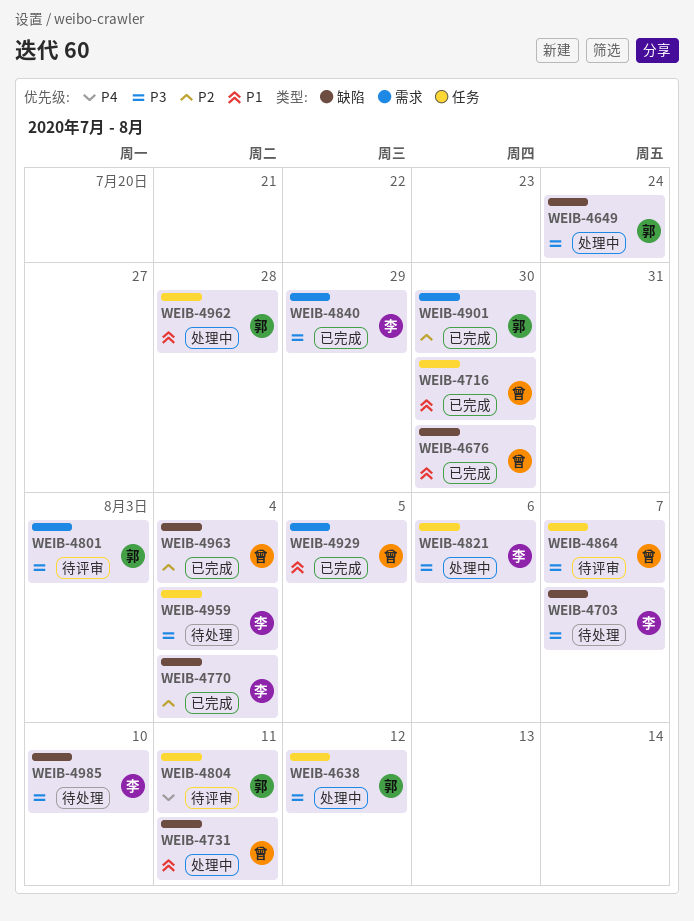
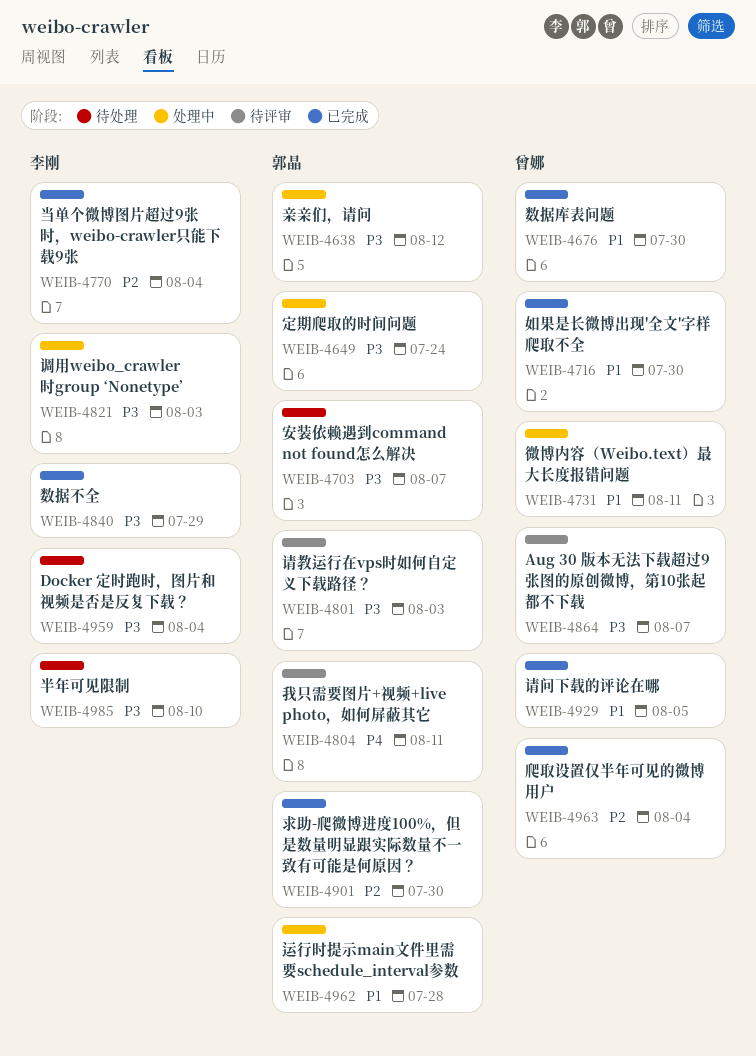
WEIB-4703, owner: 李刚 -> 郭晶
WEIB-4821, due: Aug 6 -> Aug 3

